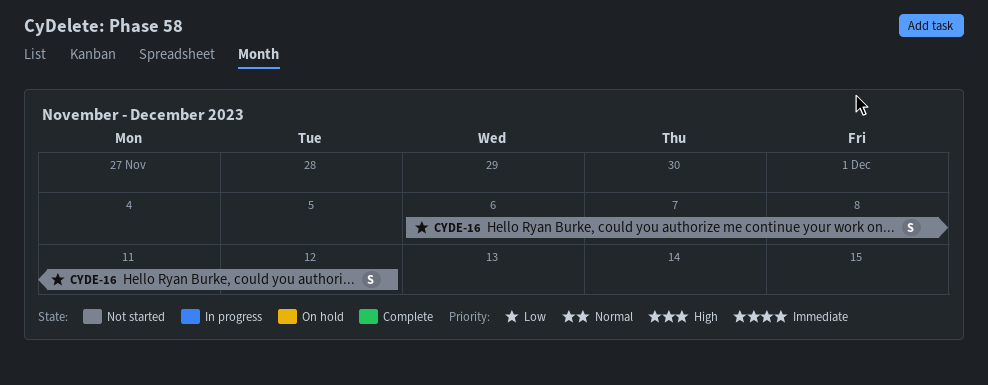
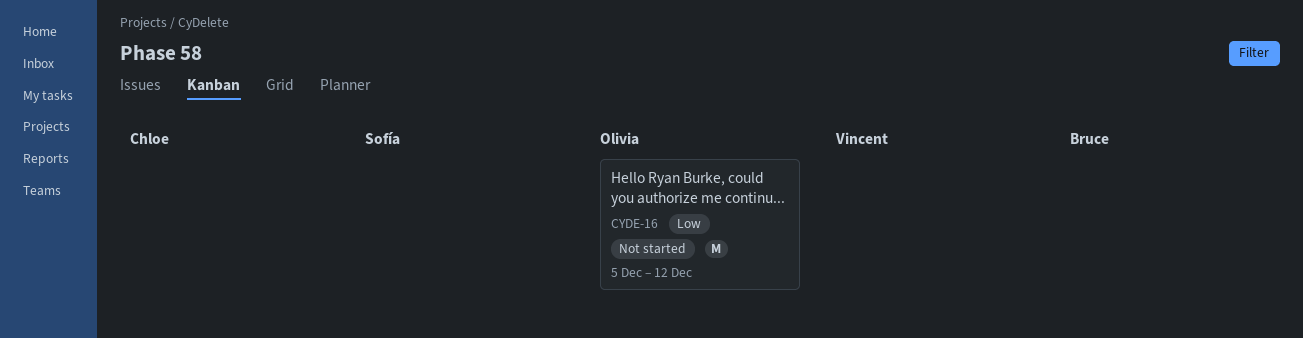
CYDE-16, estimate: S -> M
CYDE-16, start: Dec 6 -> Dec 5

